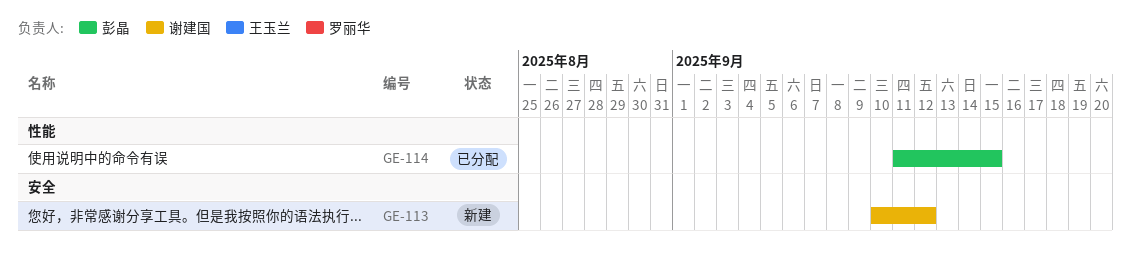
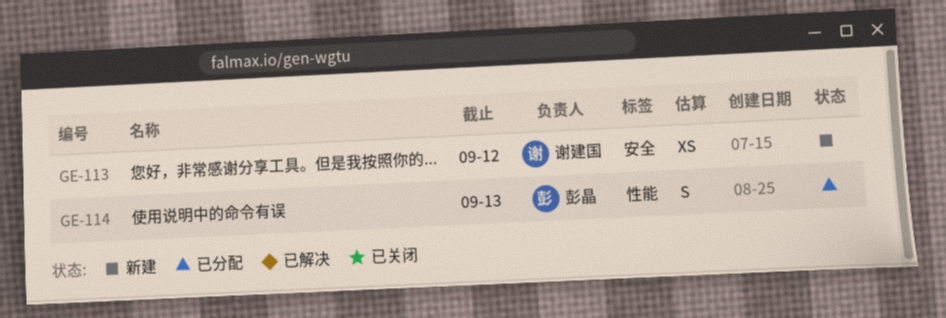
GE-114, due: Sep 15 -> Sep 13

